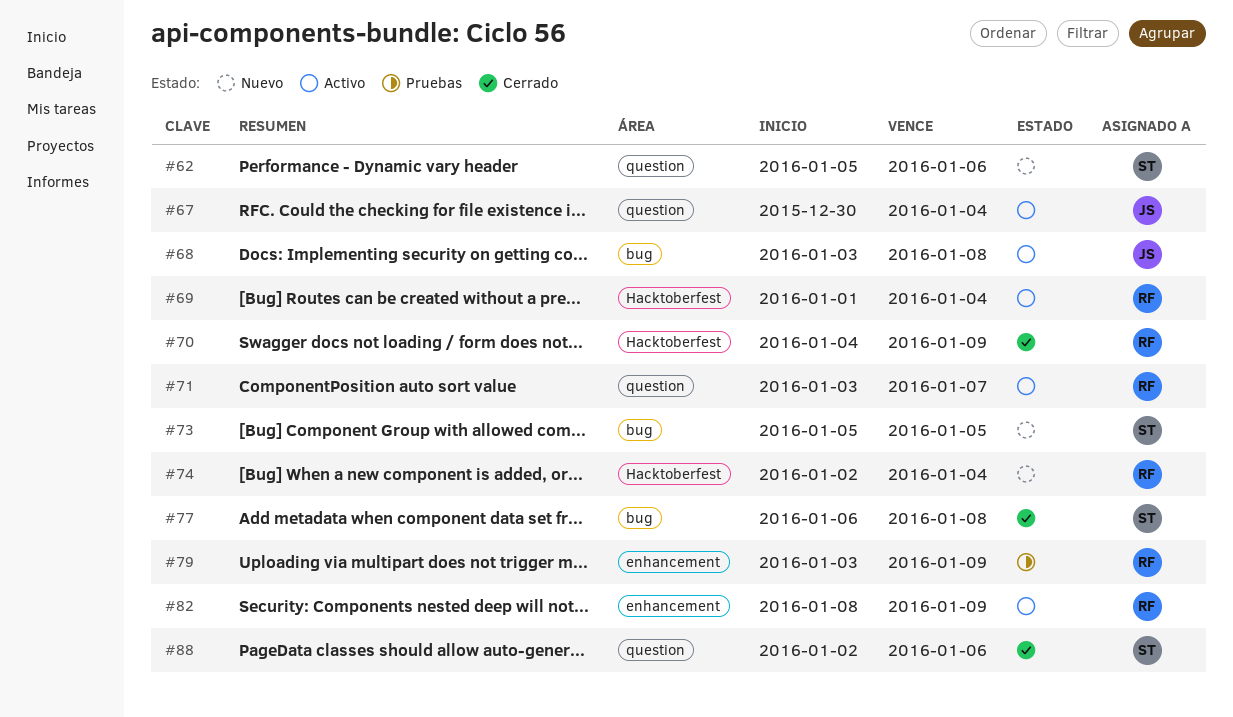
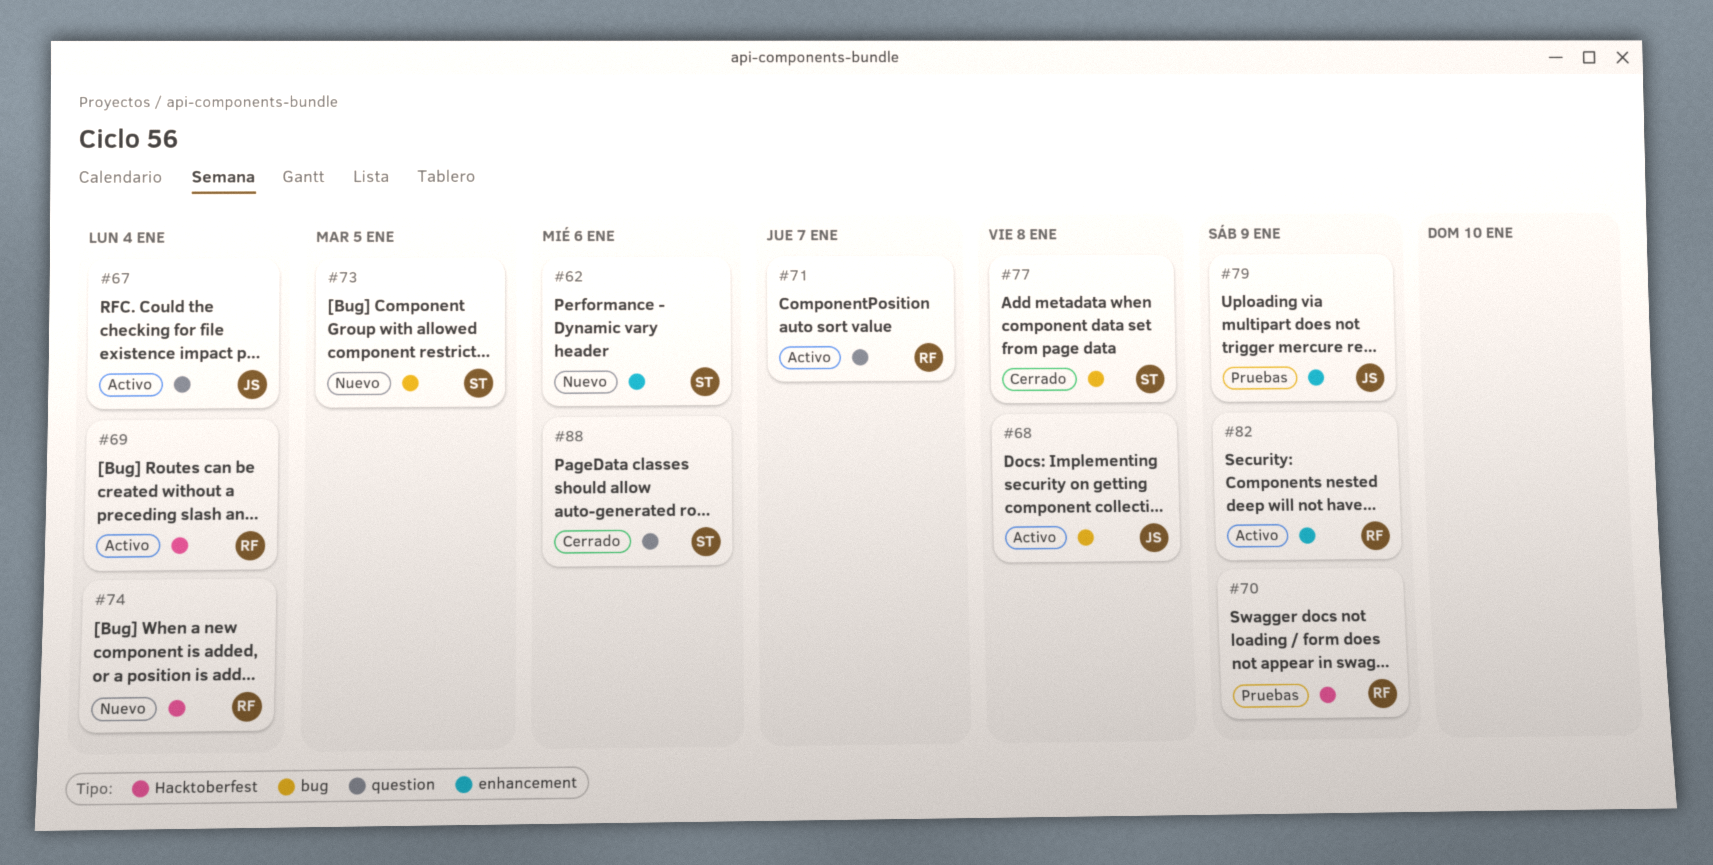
#62, label: question -> enhancement
#70, status: Cerrado -> Pruebas
#79, owner: RF -> JS

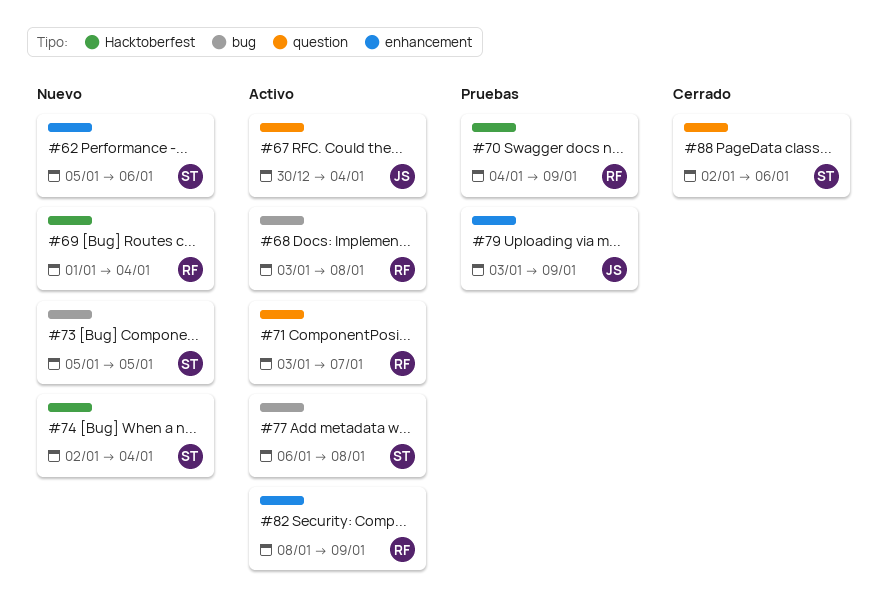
#68, owner: JS -> RF
#69, status: Activo -> Nuevo
#74, owner: RF -> ST
#77, status: Cerrado -> Activo

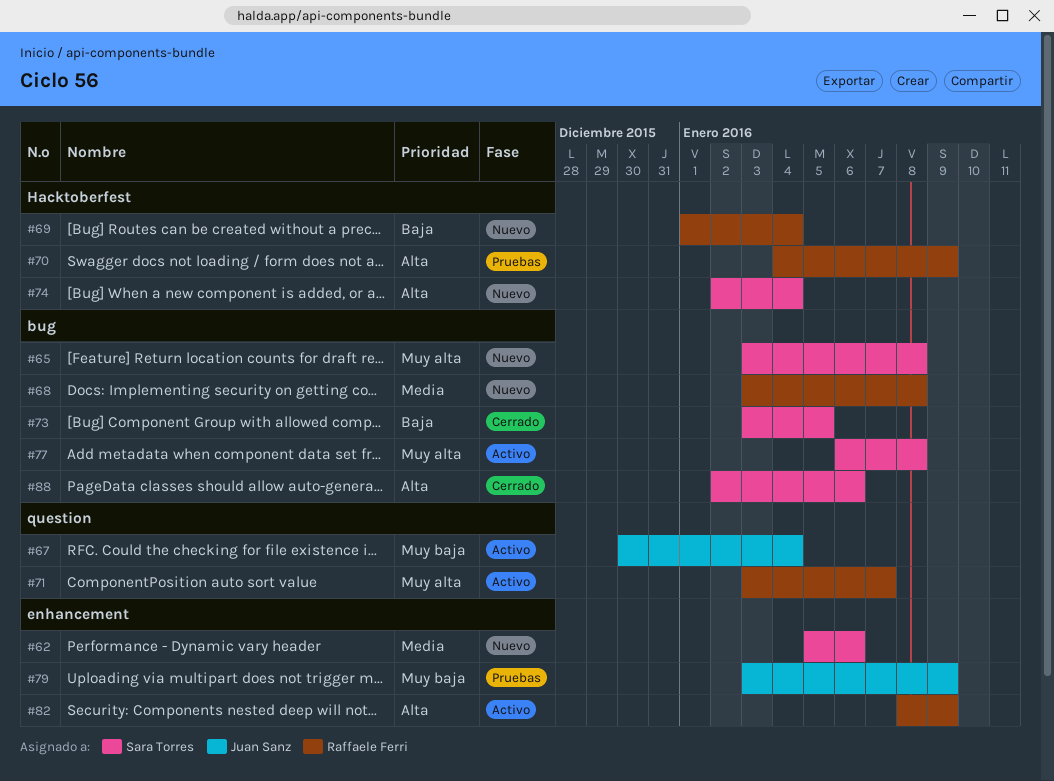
#65: none -> present
#68, status: Activo -> Nuevo
#73, status: Nuevo -> Cerrado
#73, start: Jan 5 -> Jan 3
#88, label: question -> bug

